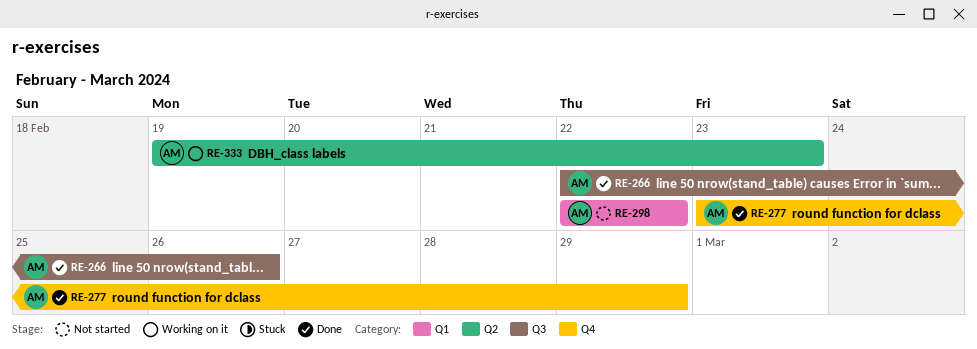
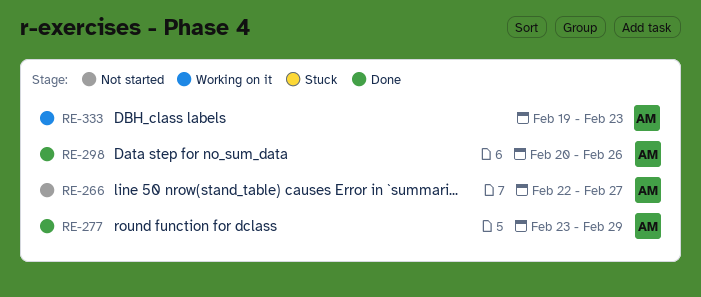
RE-266, status: Done -> Not started
RE-266, due: Feb 26 -> Feb 27
RE-298, status: Not started -> Done
RE-298, start: Feb 22 -> Feb 20
RE-298, due: Feb 22 -> Feb 26

